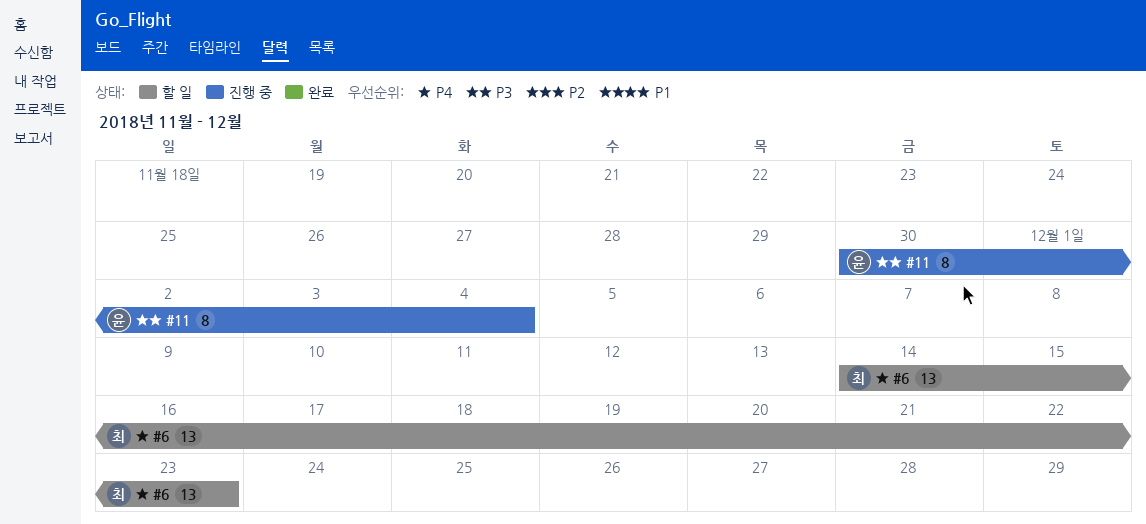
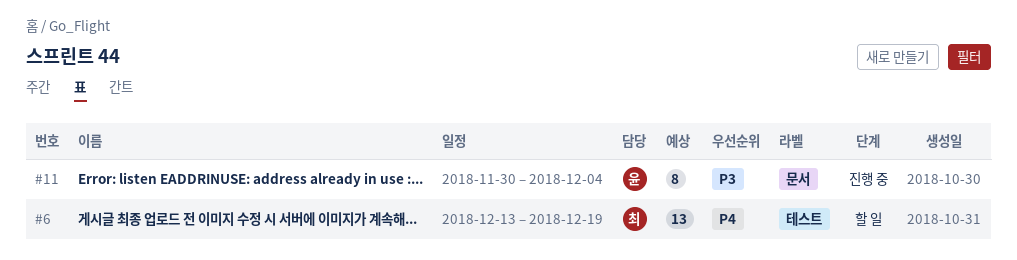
#6, start: Dec 14 -> Dec 13
#6, due: Dec 23 -> Dec 19

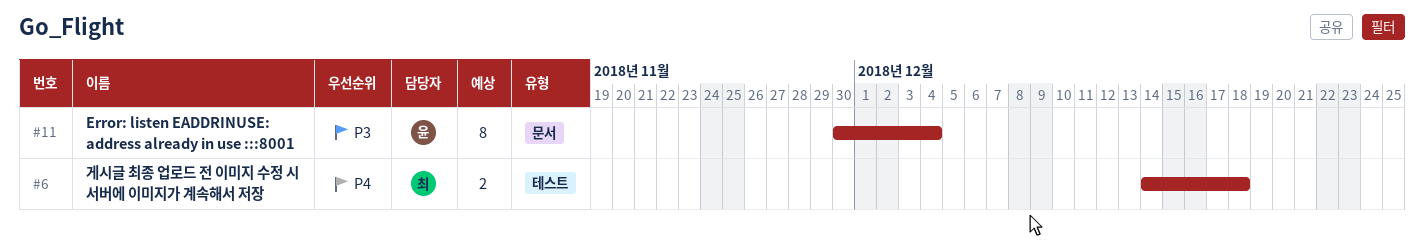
#6, estimate: 13 -> 2
#6, start: Dec 13 -> Dec 14
#6, due: Dec 19 -> Dec 18

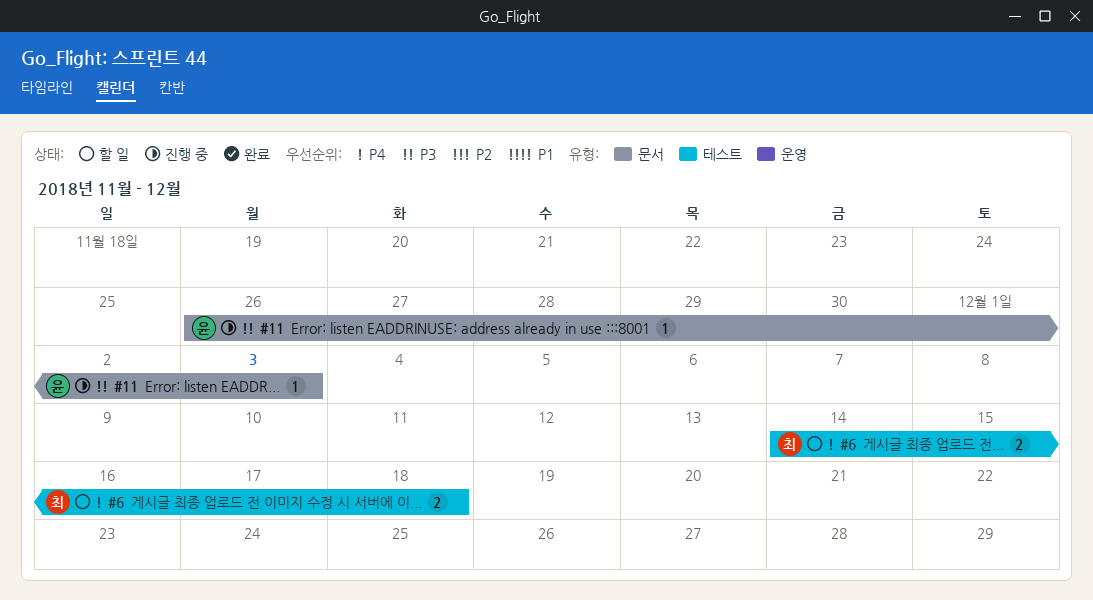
#11, estimate: 8 -> 1
#11, start: Nov 30 -> Nov 26
#11, due: Dec 4 -> Dec 3

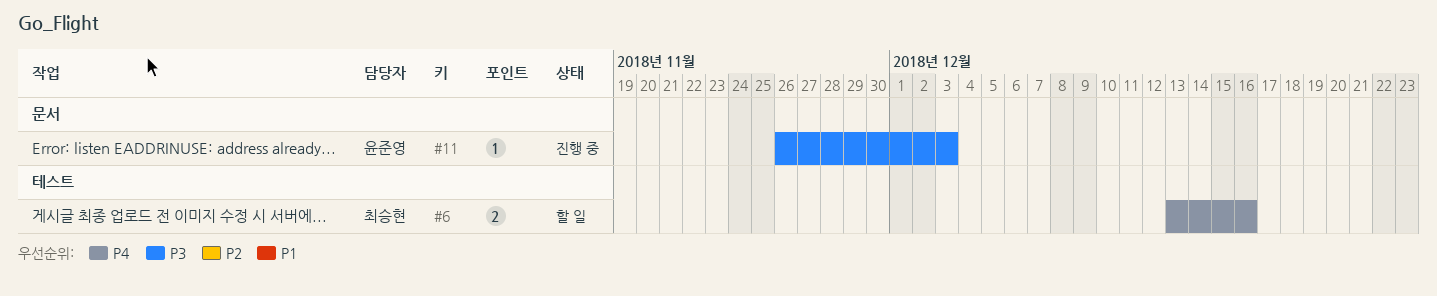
#6, start: Dec 14 -> Dec 13
#6, due: Dec 18 -> Dec 16

